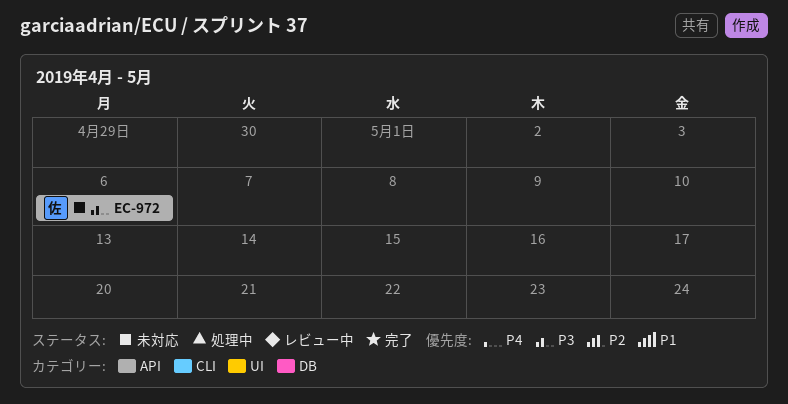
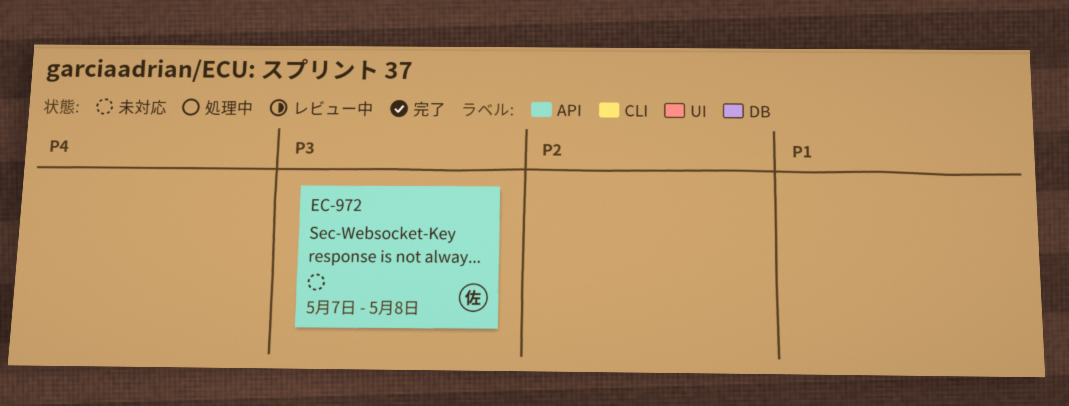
EC-972, start: May 6 -> May 7
EC-972, due: May 6 -> May 8

